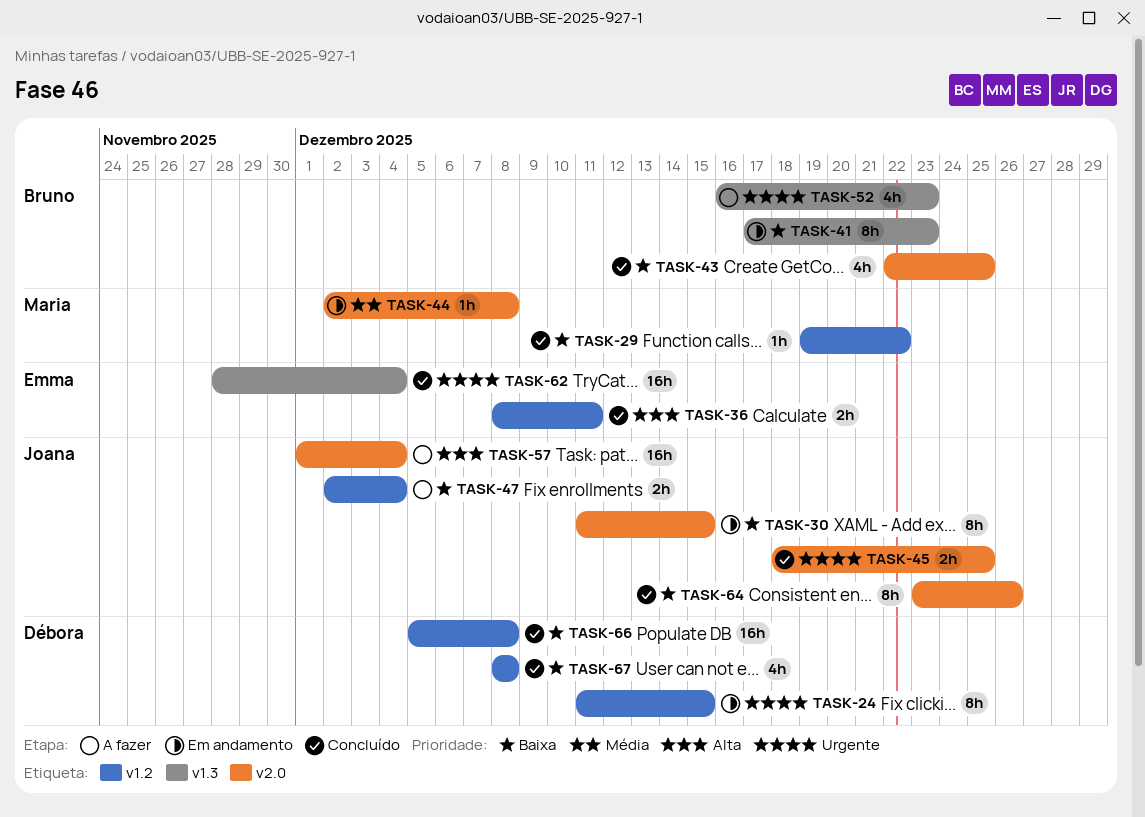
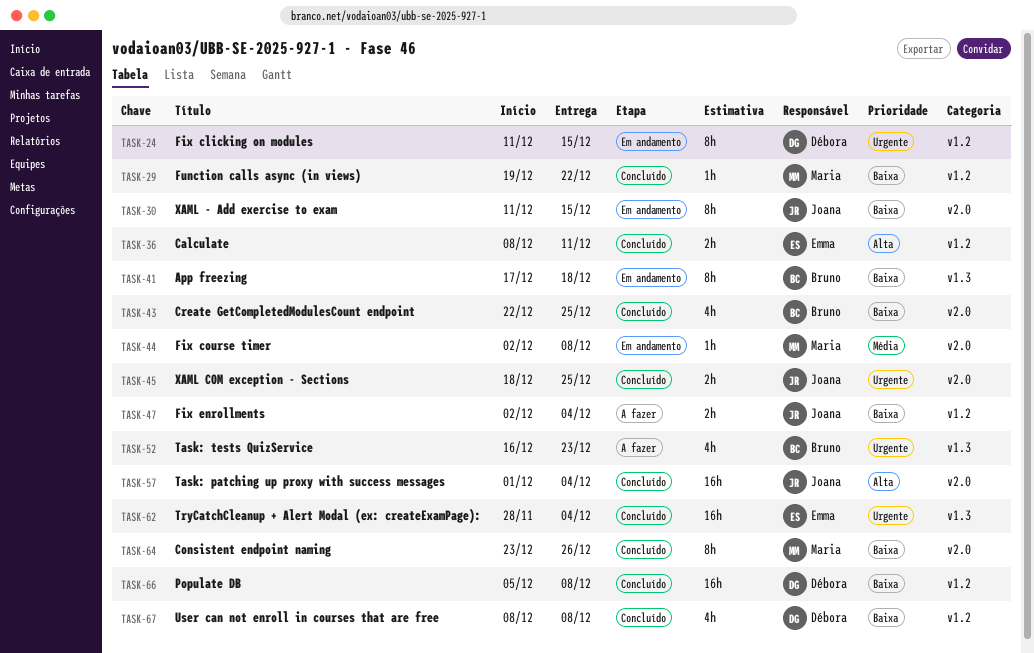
TASK-41, due: Dec 23 -> Dec 18
TASK-57, status: A fazer -> Concluído
TASK-64, owner: Joana -> Maria

